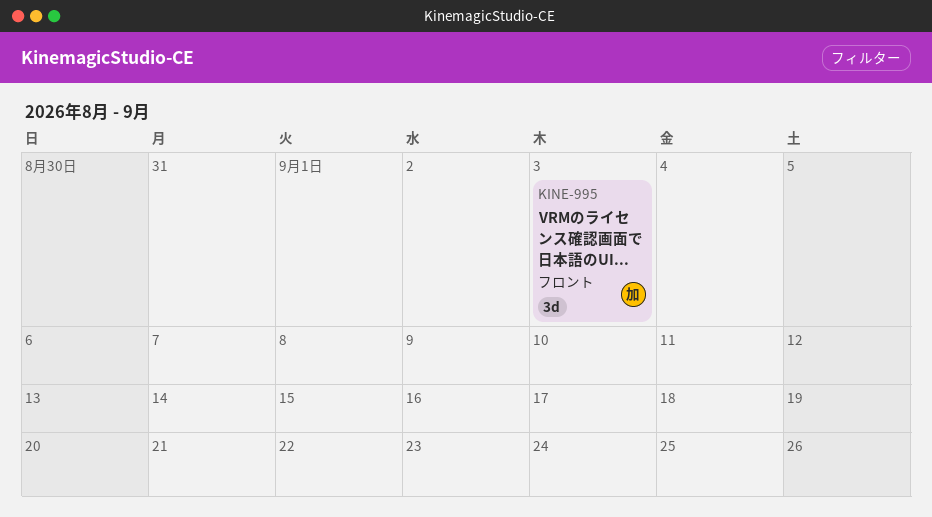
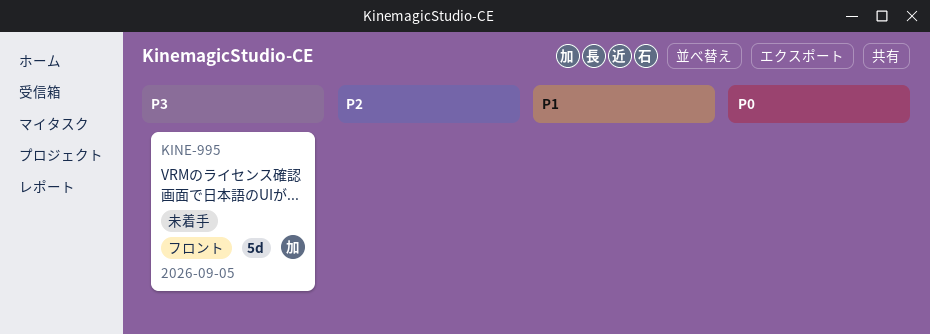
KINE-995, estimate: 3d -> 5d
KINE-995, due: Sep 3 -> Sep 5

